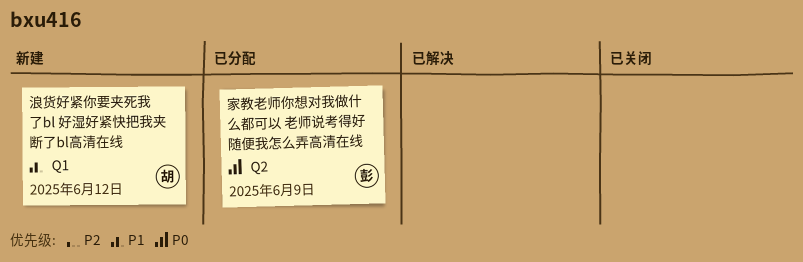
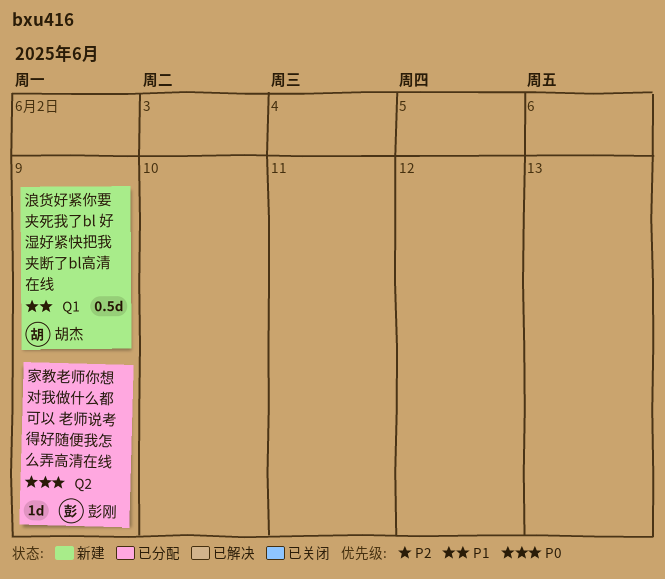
浪货好紧你要夹死我了bl 好湿好紧快把我夹断了bl高清在线, due: Jun 12 -> Jun 9

